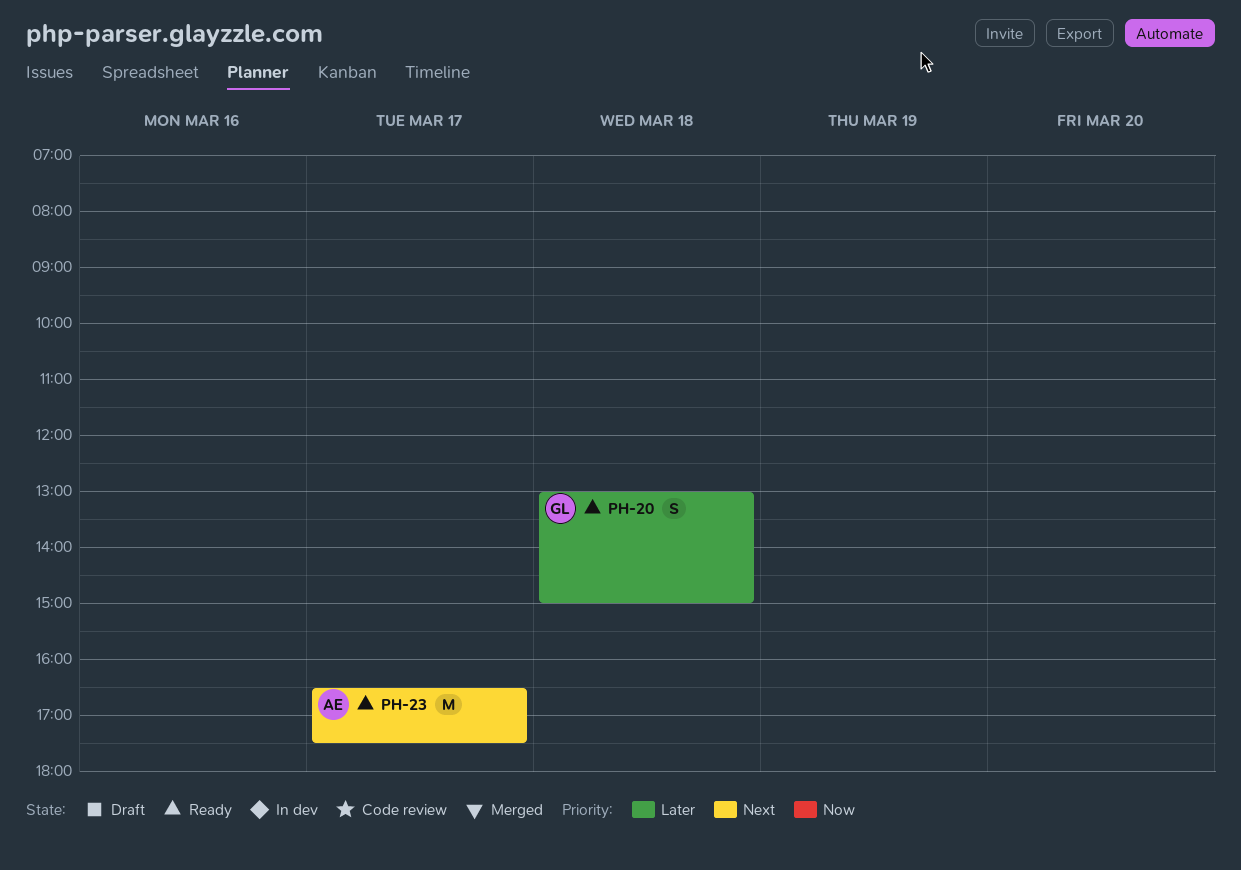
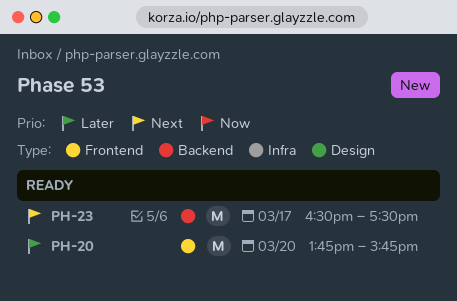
PH-20, estimate: S -> M
PH-20, day: Mar 18 -> Mar 20
PH-20, begins: 13:00 -> 13:45
PH-20, ends: 15:00 -> 15:45

